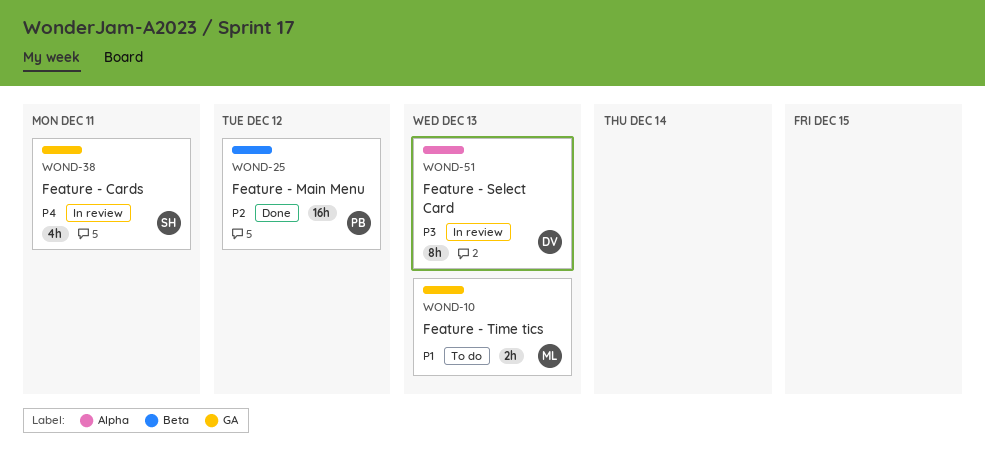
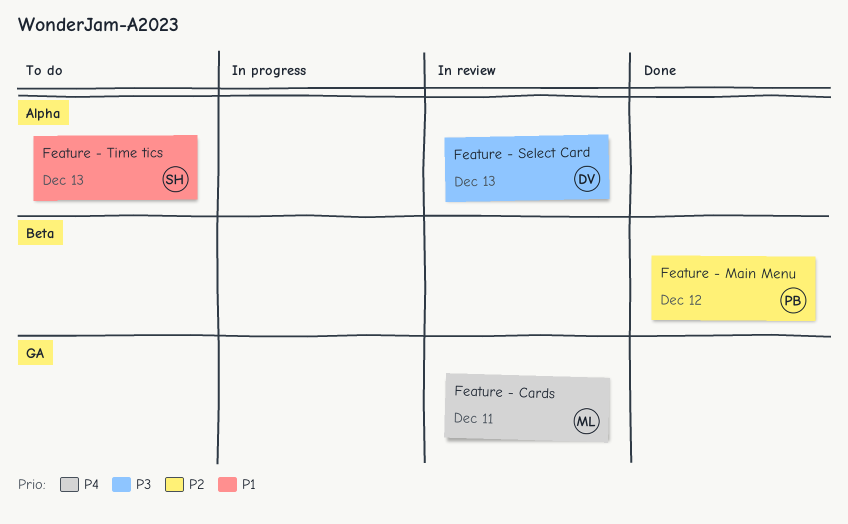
Feature - Cards, owner: SH -> ML
Feature - Time tics, owner: ML -> SH
Feature - Time tics, label: GA -> Alpha

